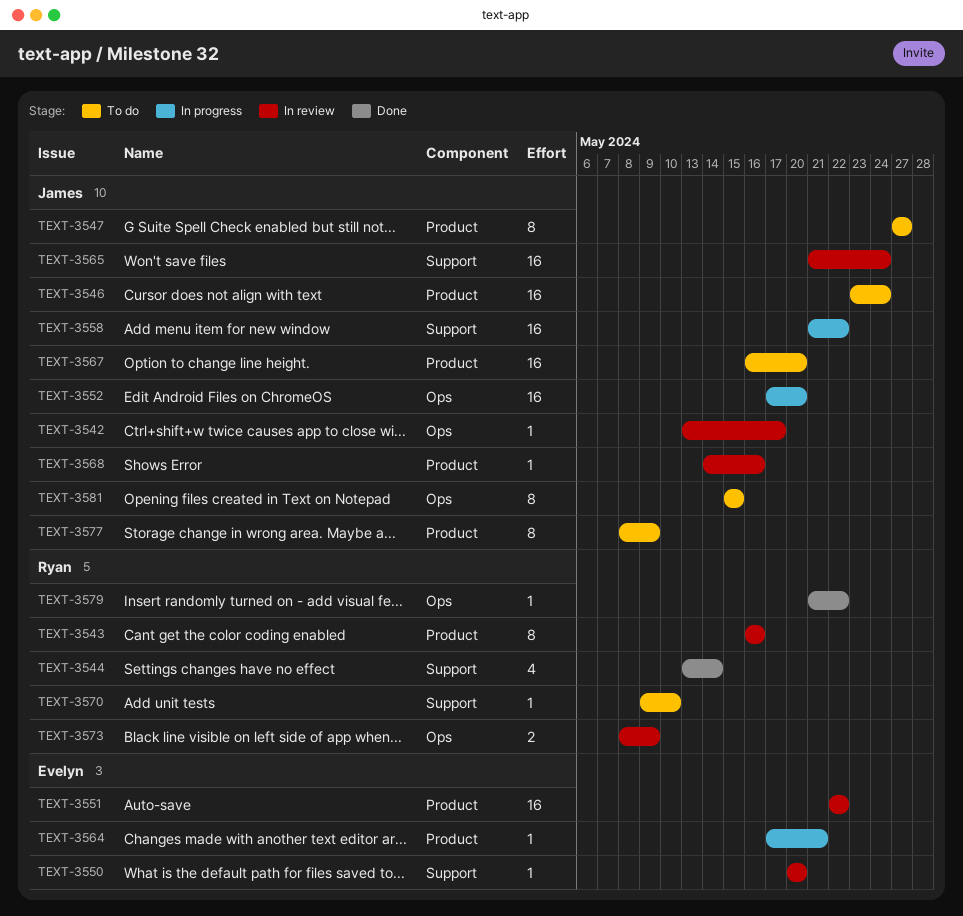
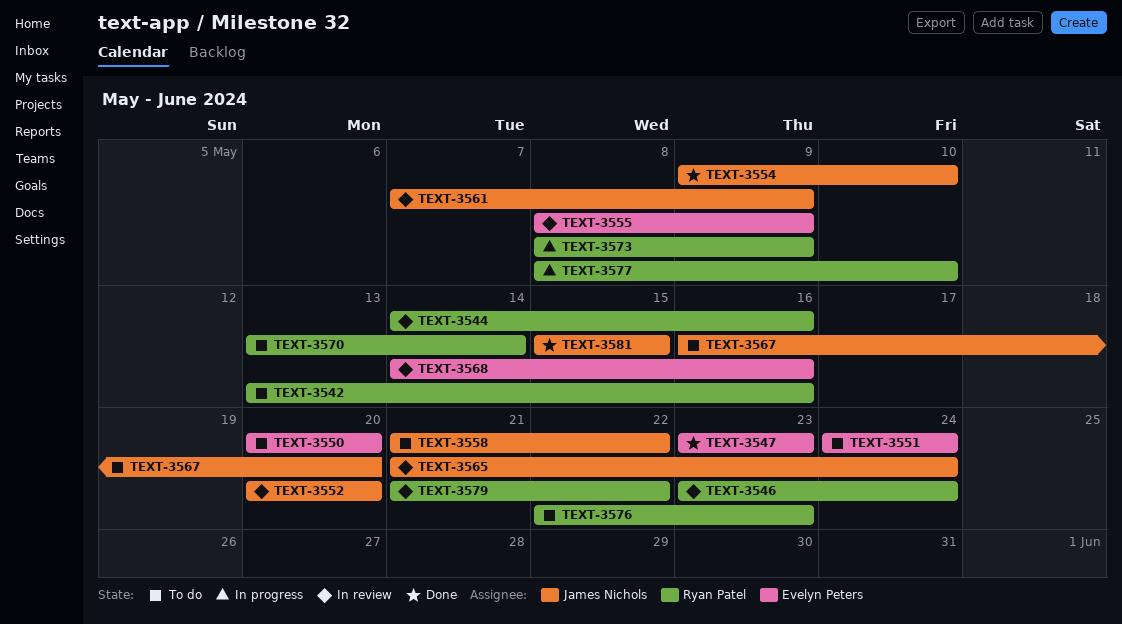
TEXT-3542, status: In review -> To do
TEXT-3542, owner: James Nichols -> Ryan Patel
TEXT-3542, due: May 17 -> May 16
TEXT-3543: present -> none
TEXT-3544, status: Done -> In review
TEXT-3544, start: May 13 -> May 14
TEXT-3544, due: May 14 -> May 16
TEXT-3546, status: To do -> In review
TEXT-3546, owner: James Nichols -> Ryan Patel
TEXT-3547, status: To do -> Done
TEXT-3547, owner: James Nichols -> Evelyn Peters
TEXT-3547, start: May 27 -> May 23
TEXT-3547, due: May 27 -> May 23
TEXT-3550, status: In review -> To do
TEXT-3551, status: In review -> To do
TEXT-3551, start: May 22 -> May 24
TEXT-3551, due: May 22 -> May 24
TEXT-3552, status: In progress -> In review
TEXT-3552, start: May 17 -> May 20
TEXT-3554: none -> present
TEXT-3555: none -> present
TEXT-3558, status: In progress -> To do
TEXT-3561: none -> present
TEXT-3564: present -> none
TEXT-3568, owner: James Nichols -> Evelyn Peters
TEXT-3570, start: May 9 -> May 13
TEXT-3570, due: May 10 -> May 14
TEXT-3573, status: In review -> In progress
TEXT-3576: none -> present
TEXT-3577, status: To do -> In progress
TEXT-3577, owner: James Nichols -> Ryan Patel
TEXT-3577, due: May 9 -> May 10
TEXT-3579, status: Done -> In review
TEXT-3581, status: To do -> Done

